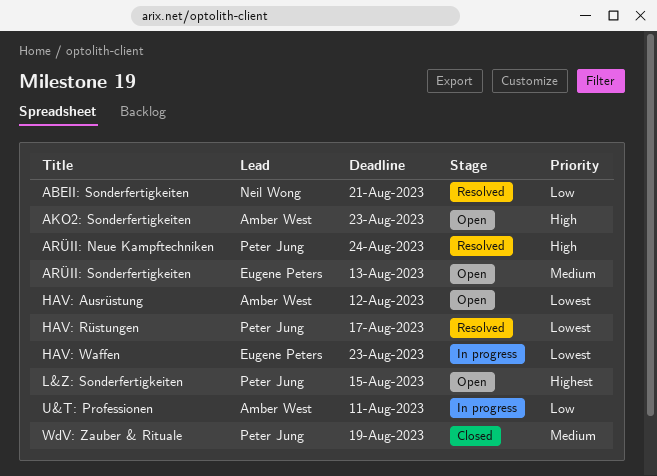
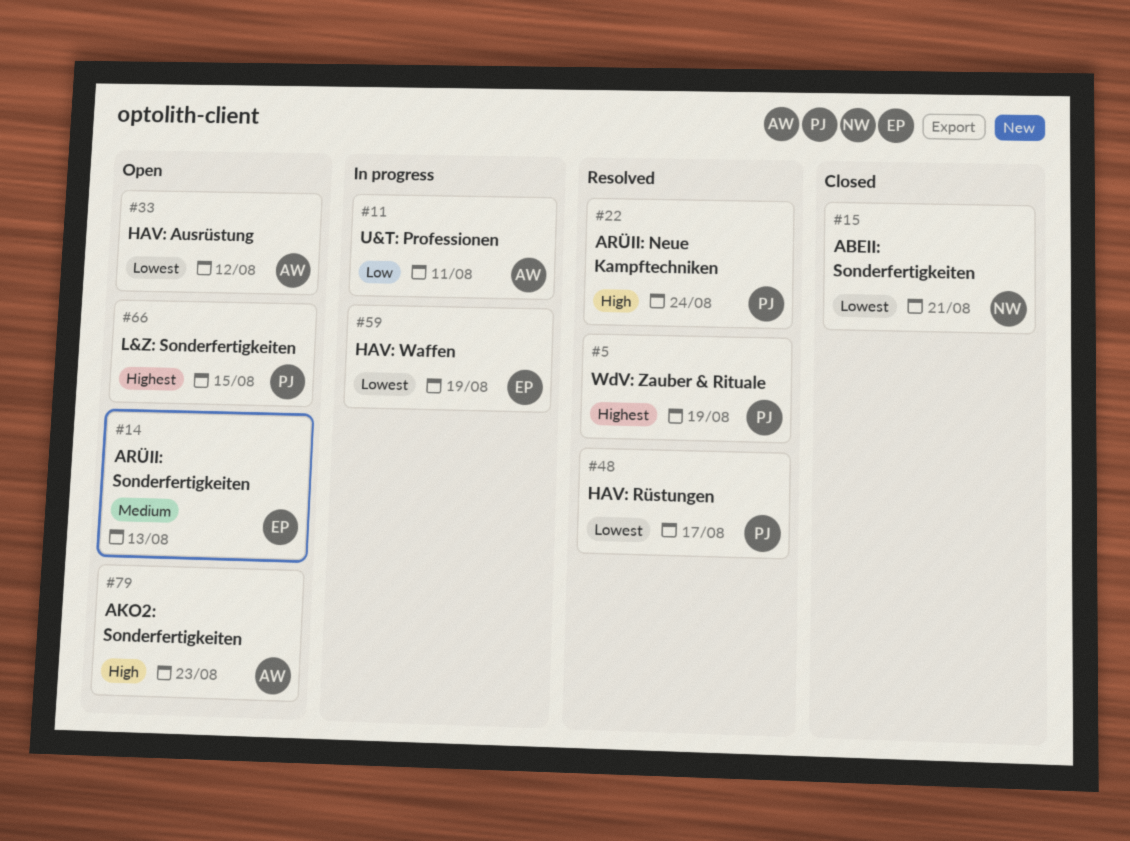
ABEII: Sonderfertigkeiten, status: Resolved -> Closed
ABEII: Sonderfertigkeiten, priority: Low -> Lowest
HAV: Waffen, due: Aug 23 -> Aug 19
WdV: Zauber & Rituale, status: Closed -> Resolved
WdV: Zauber & Rituale, priority: Medium -> Highest

